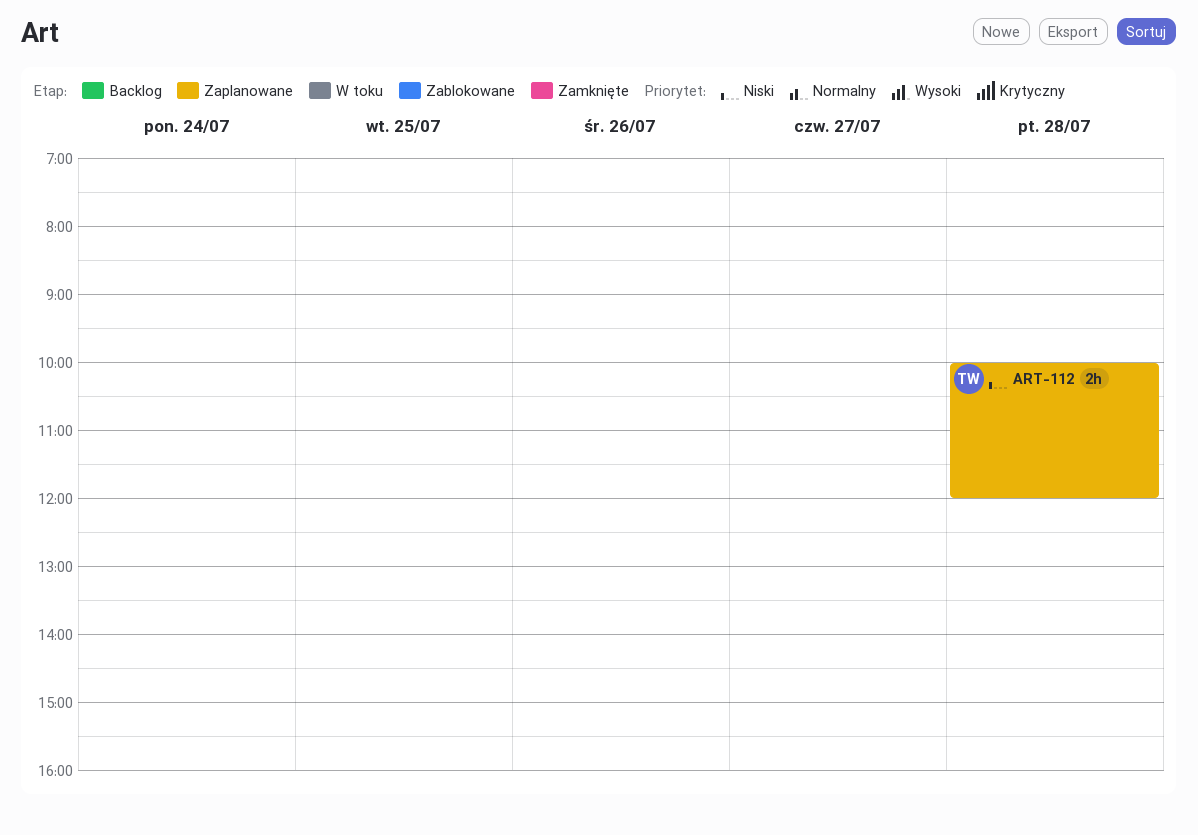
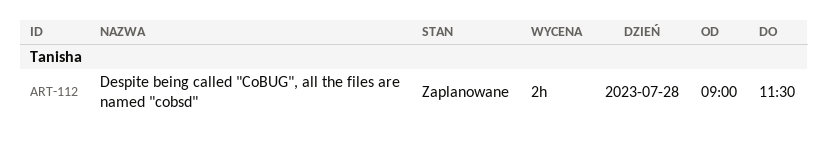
ART-112, begins: 10:00 -> 09:00
ART-112, ends: 12:00 -> 11:30

